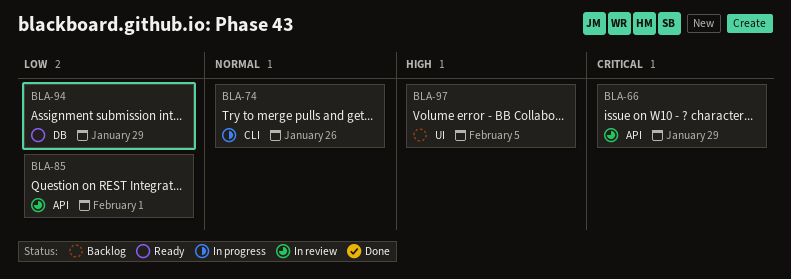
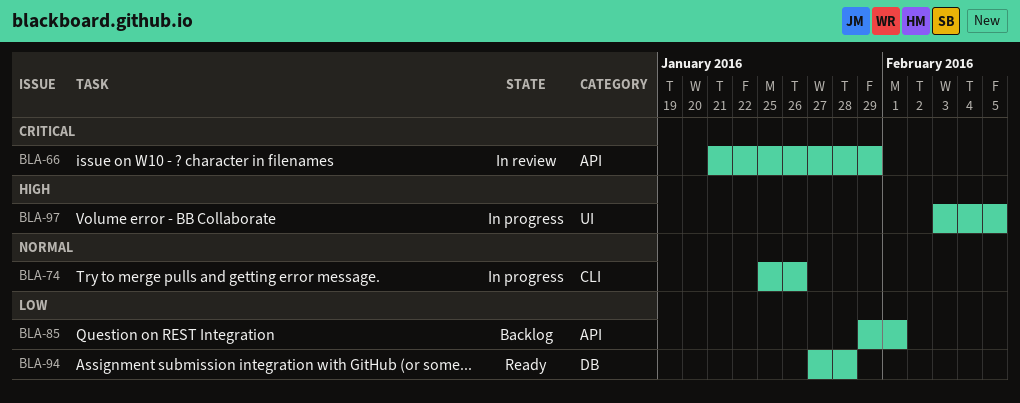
BLA-85, status: In review -> Backlog
BLA-94, due: Jan 29 -> Jan 28
BLA-97, status: Backlog -> In progress

